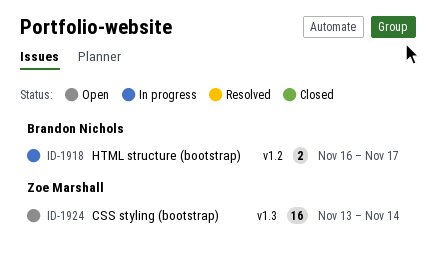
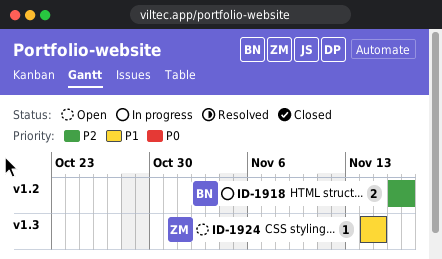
ID-1924, estimate: 16 -> 1
ID-1924, start: Nov 13 -> Nov 14
ID-1924, due: Nov 14 -> Nov 15

